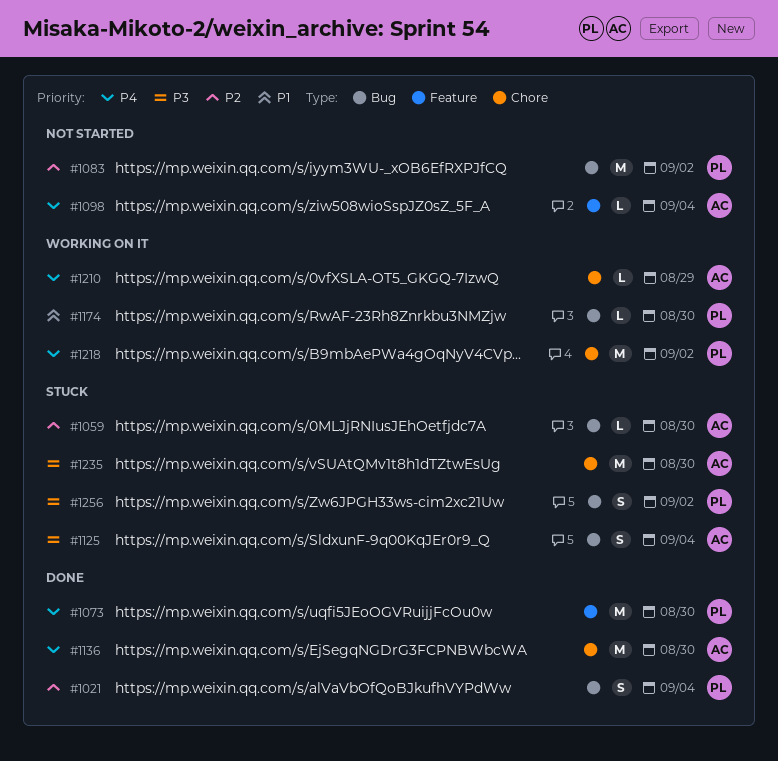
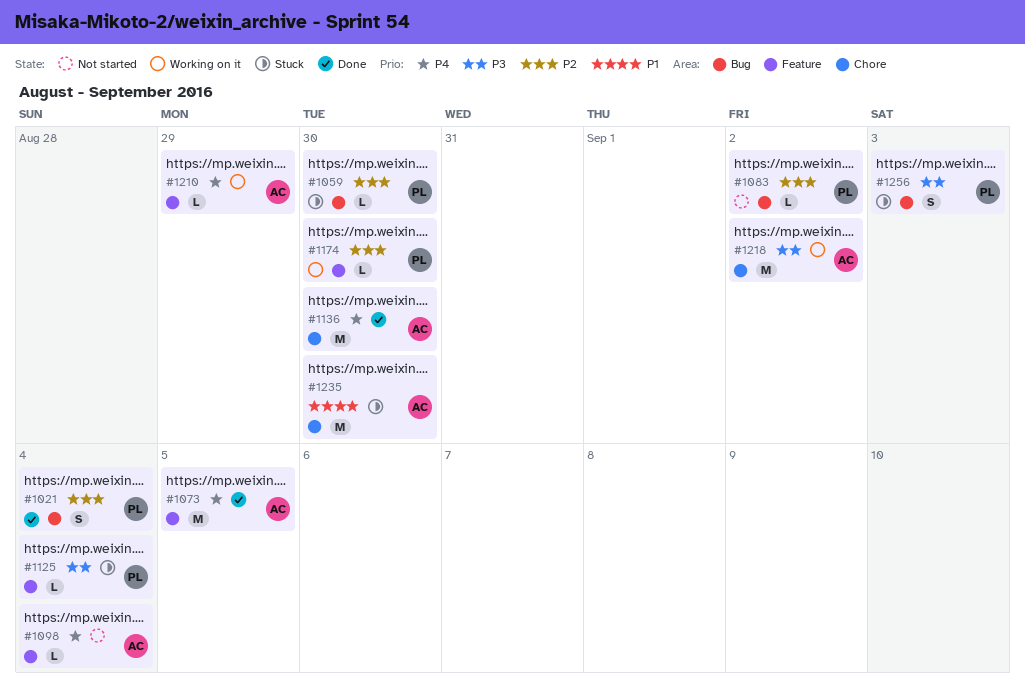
#1059, owner: AC -> PL
#1073, owner: PL -> AC
#1073, due: Aug 30 -> Sep 5
#1083, estimate: M -> L
#1125, owner: AC -> PL
#1125, label: Bug -> Feature
#1125, estimate: S -> L
#1174, priority: P1 -> P2
#1174, label: Bug -> Feature
#1210, label: Chore -> Feature
#1218, owner: PL -> AC
#1218, priority: P4 -> P3
#1235, priority: P3 -> P1
#1256, due: Sep 2 -> Sep 3

